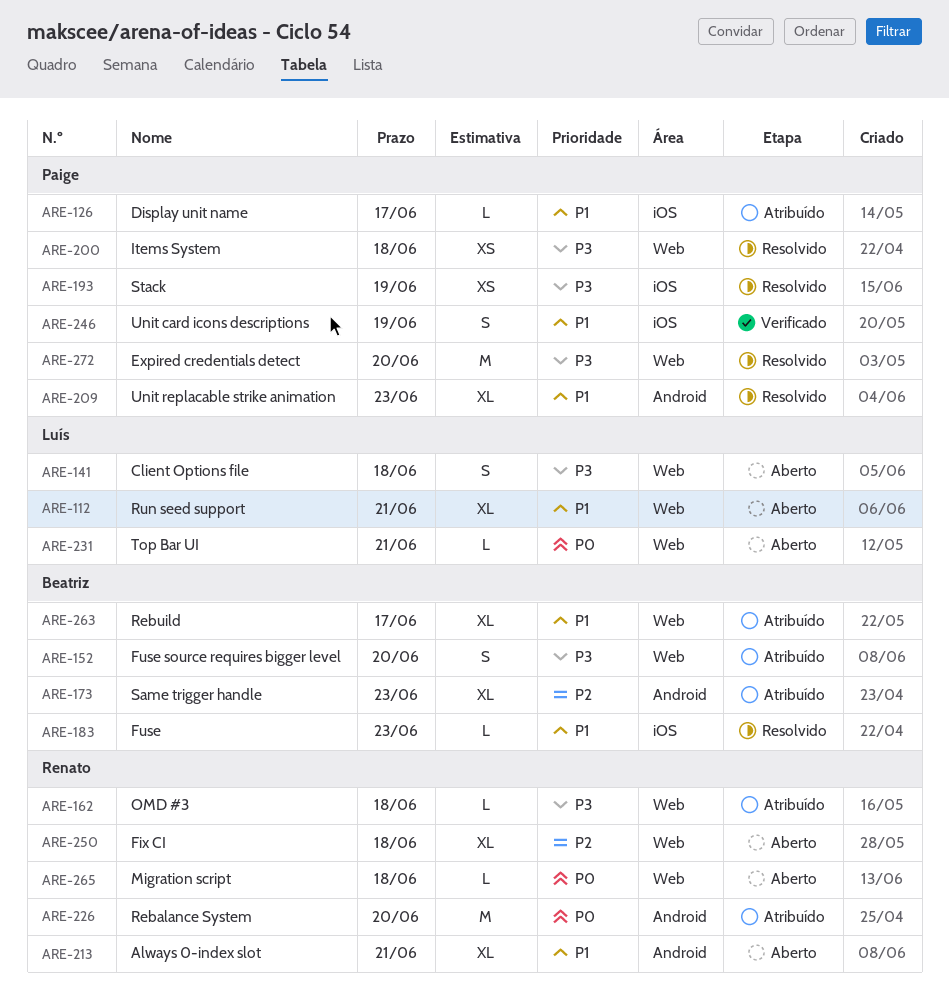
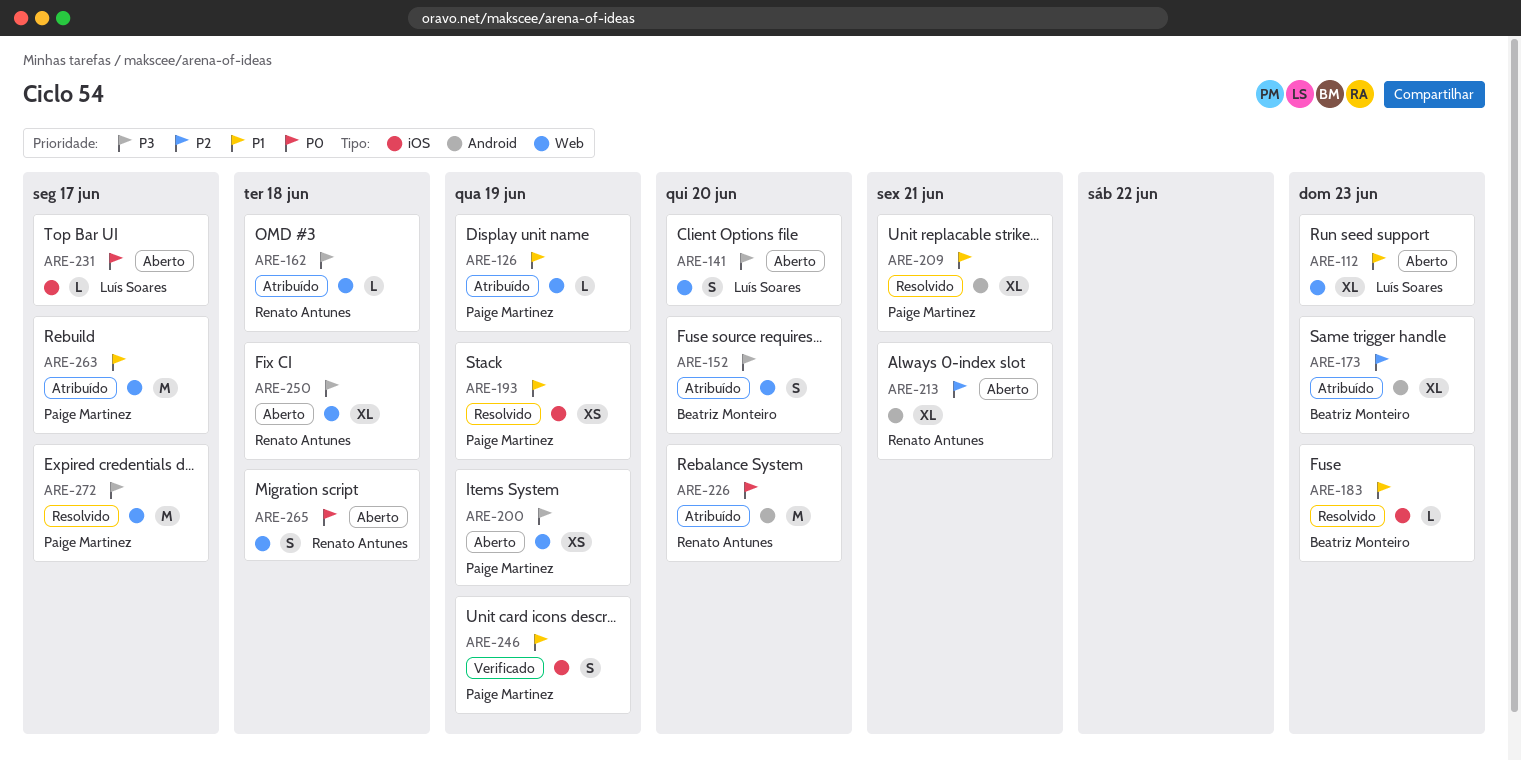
ARE-112, due: Jun 21 -> Jun 23
ARE-126, label: iOS -> Web
ARE-126, due: Jun 17 -> Jun 19
ARE-141, due: Jun 18 -> Jun 20
ARE-193, priority: P3 -> P1
ARE-200, status: Resolvido -> Aberto
ARE-200, due: Jun 18 -> Jun 19
ARE-209, due: Jun 23 -> Jun 21
ARE-213, priority: P1 -> P2
ARE-231, label: Web -> iOS
ARE-231, due: Jun 21 -> Jun 17
ARE-250, priority: P2 -> P3
ARE-263, owner: Beatriz Monteiro -> Paige Martinez
ARE-263, estimate: XL -> M
ARE-265, estimate: L -> S
ARE-272, due: Jun 20 -> Jun 17

